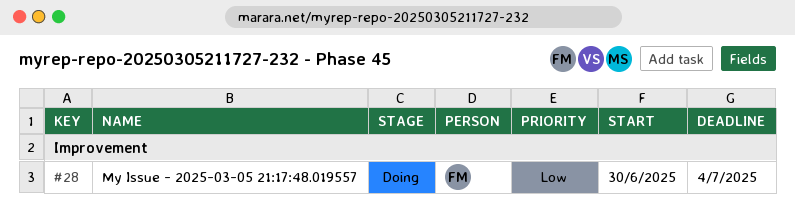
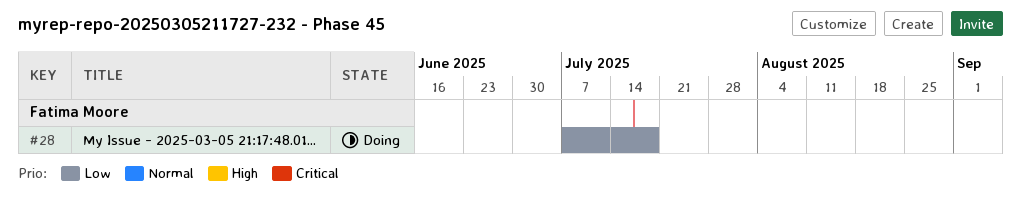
#28, start: Jun 30 -> Jul 7
#28, due: Jul 4 -> Jul 18

